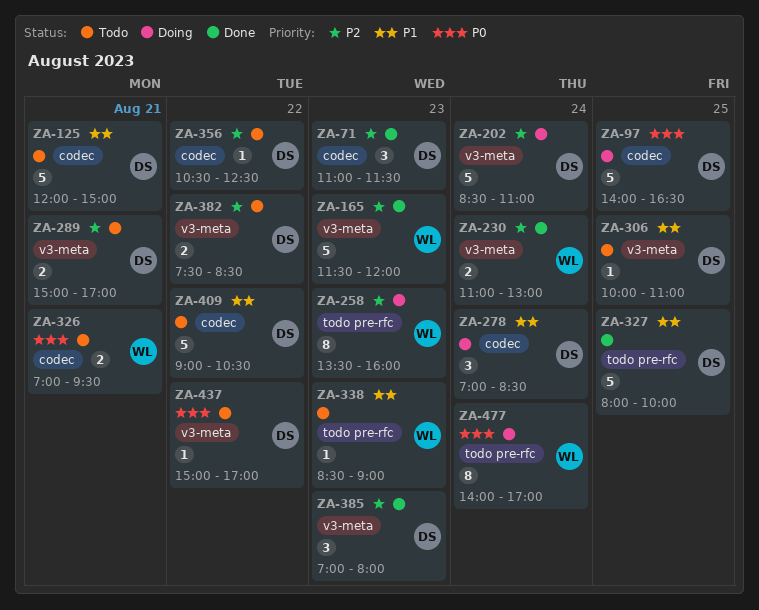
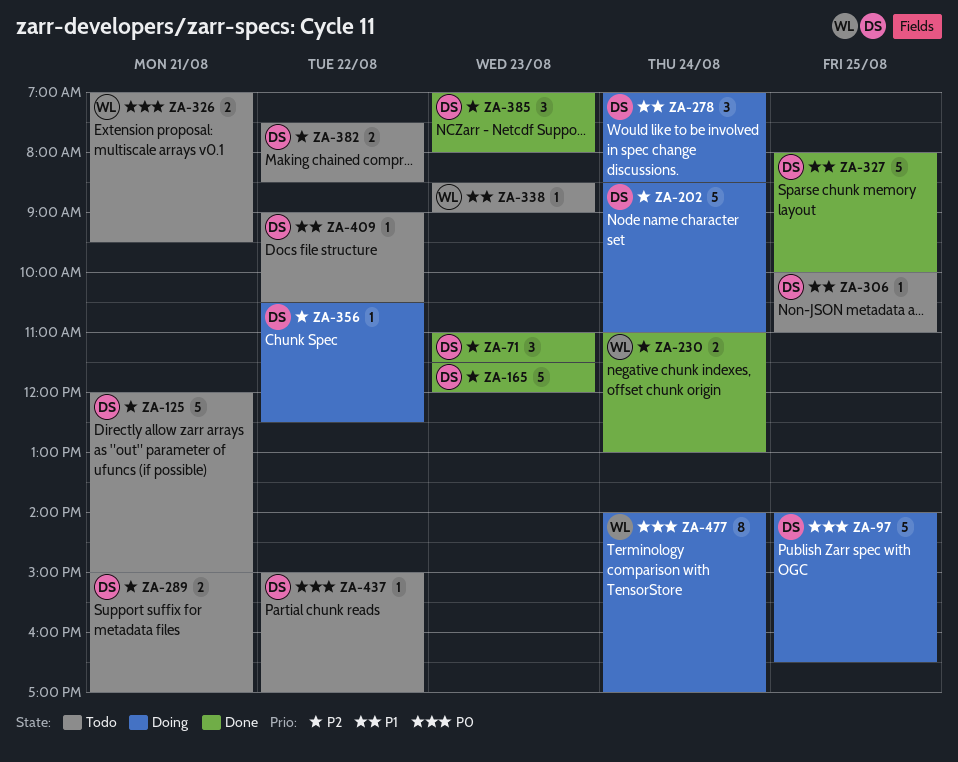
ZA-125, priority: P1 -> P2
ZA-165, owner: WL -> DS
ZA-258: present -> none
ZA-356, status: Todo -> Doing
ZA-409, estimate: 5 -> 1

